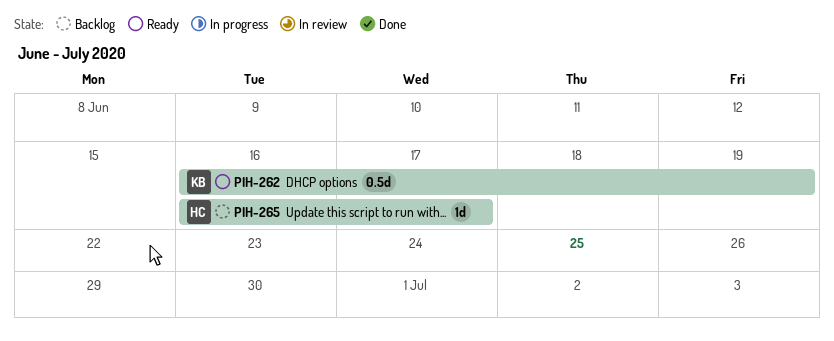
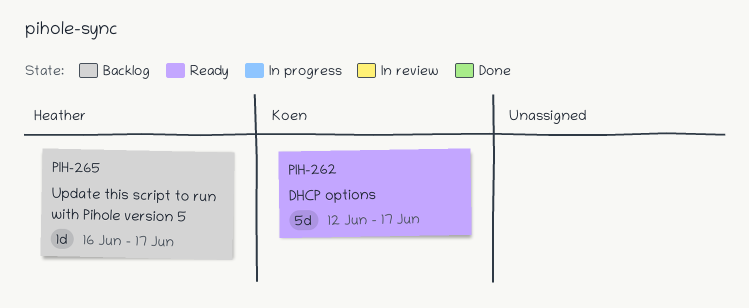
PIH-262, estimate: 0.5d -> 5d
PIH-262, start: Jun 16 -> Jun 12
PIH-262, due: Jun 19 -> Jun 17

